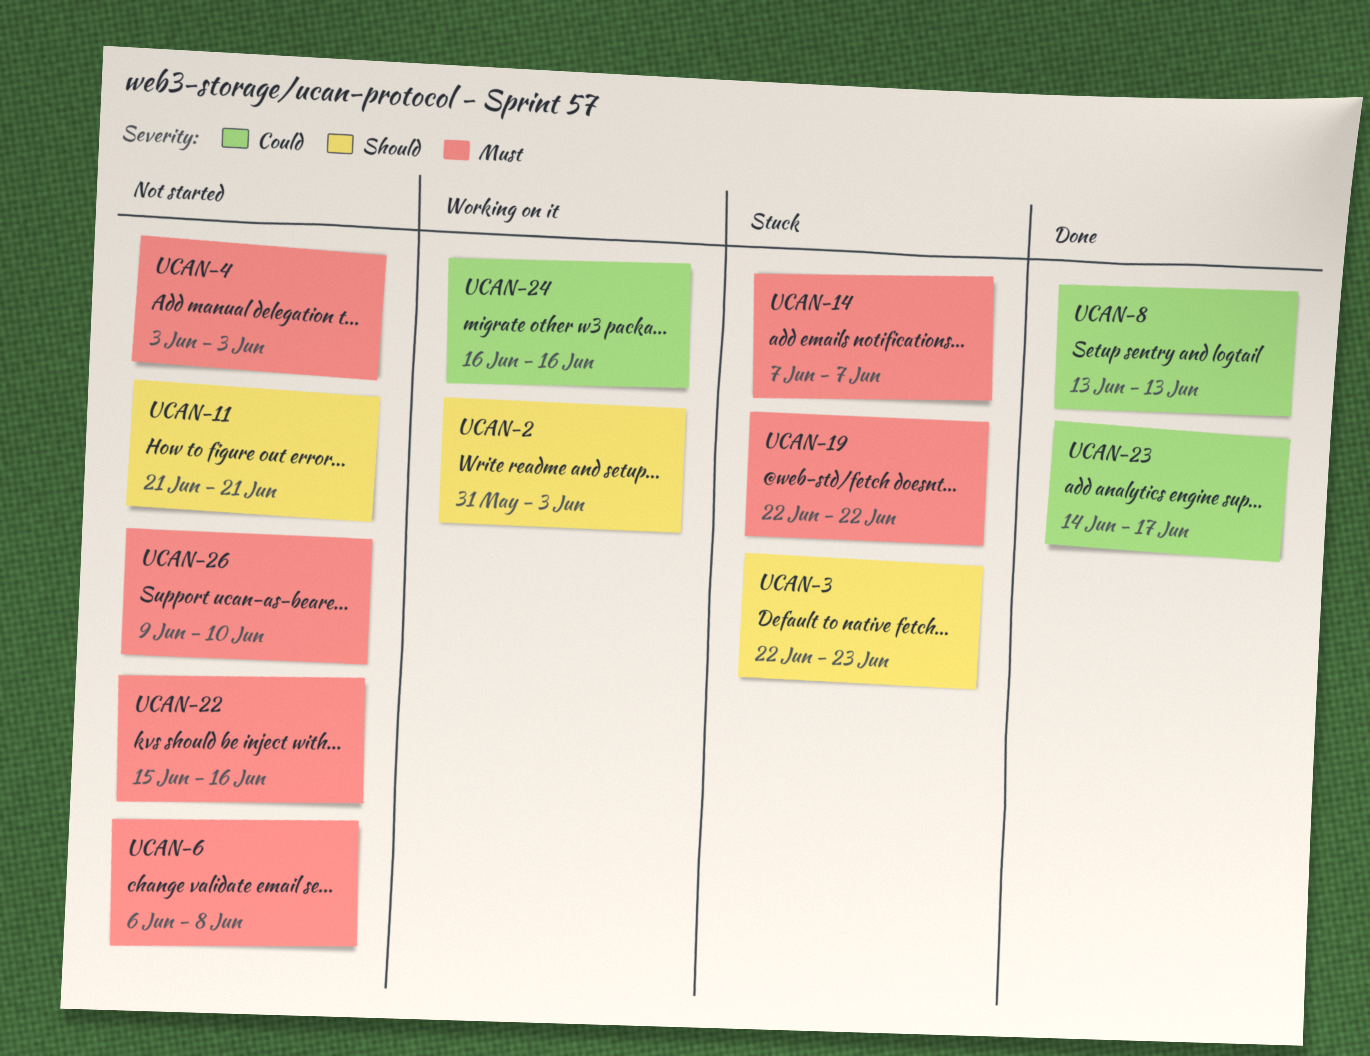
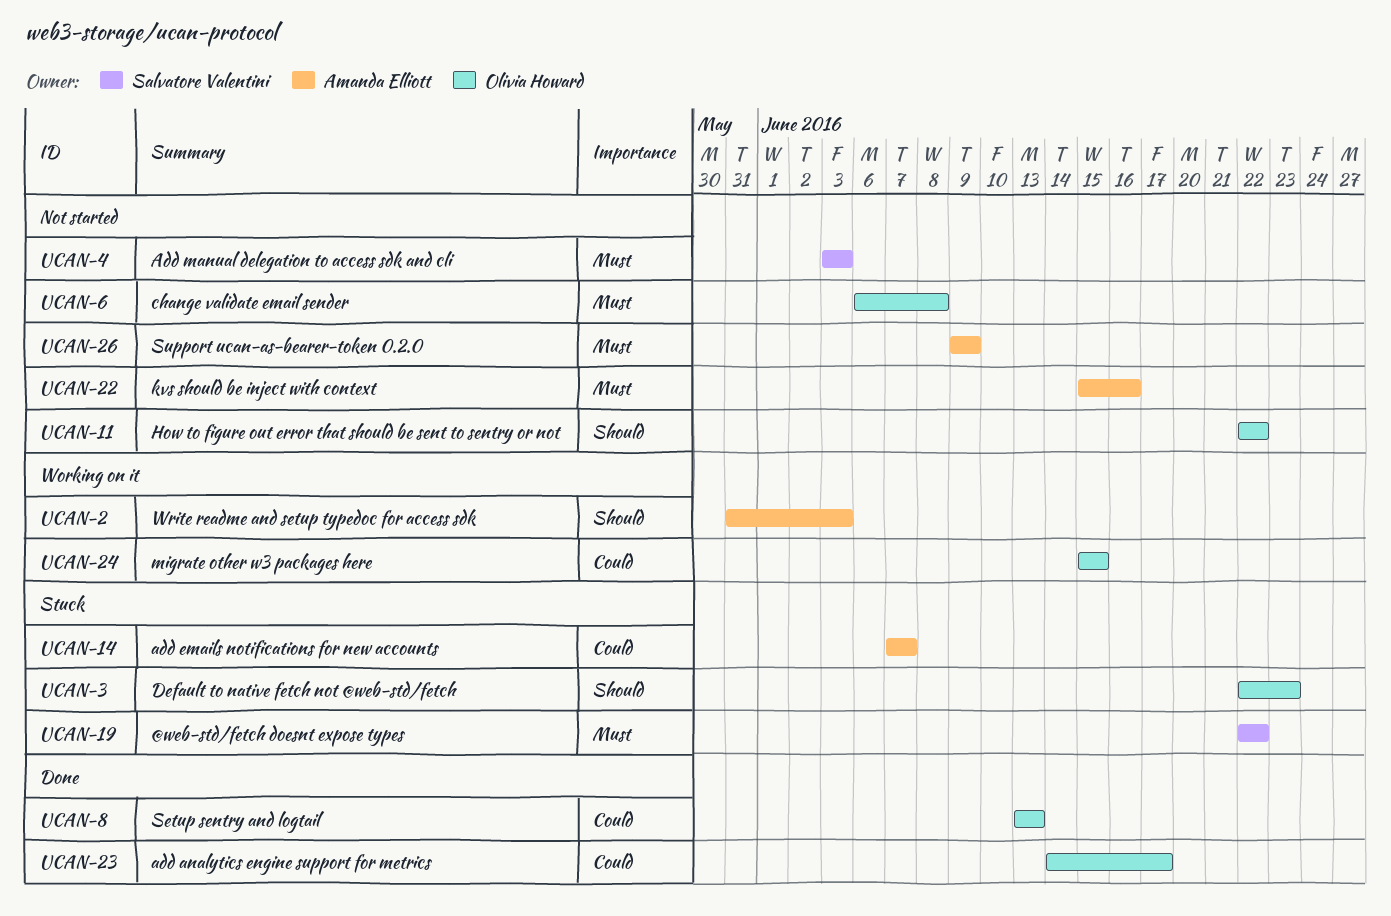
UCAN-11, start: Jun 21 -> Jun 22
UCAN-11, due: Jun 21 -> Jun 22
UCAN-14, priority: Must -> Could
UCAN-24, start: Jun 16 -> Jun 15
UCAN-24, due: Jun 16 -> Jun 15
UCAN-26, due: Jun 10 -> Jun 9

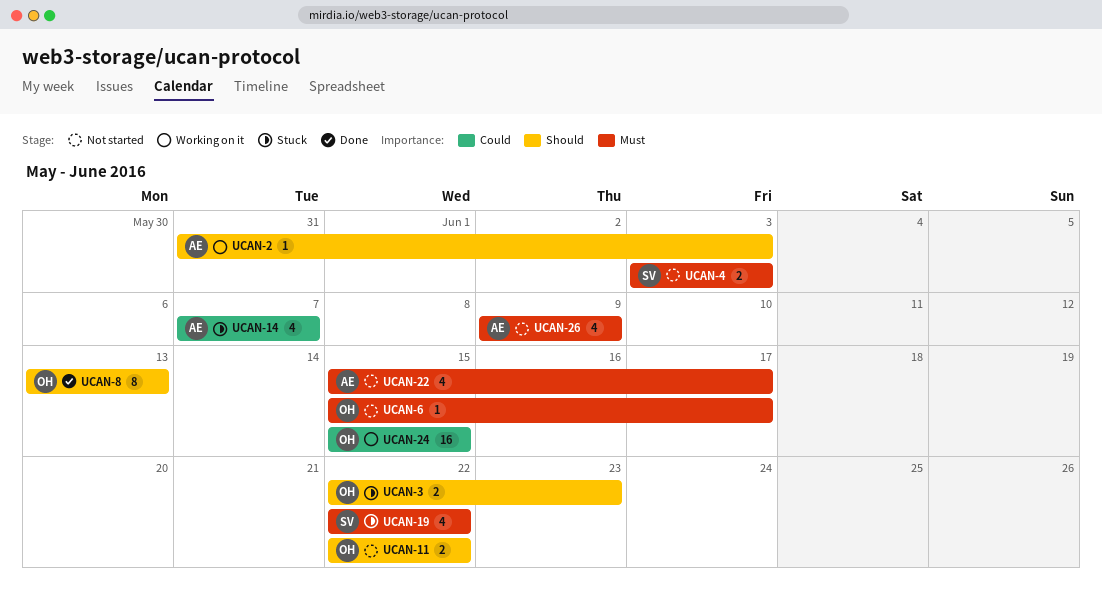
UCAN-6, start: Jun 6 -> Jun 15
UCAN-6, due: Jun 8 -> Jun 17
UCAN-8, priority: Could -> Should
UCAN-22, due: Jun 16 -> Jun 17
UCAN-23: present -> none

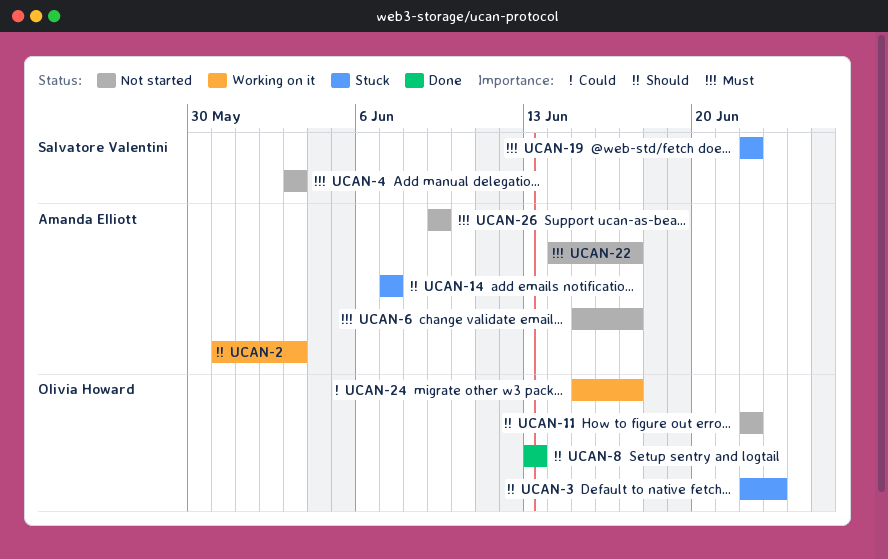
UCAN-6, owner: Olivia Howard -> Amanda Elliott
UCAN-14, priority: Could -> Should
UCAN-22, start: Jun 15 -> Jun 14
UCAN-24, due: Jun 15 -> Jun 17

